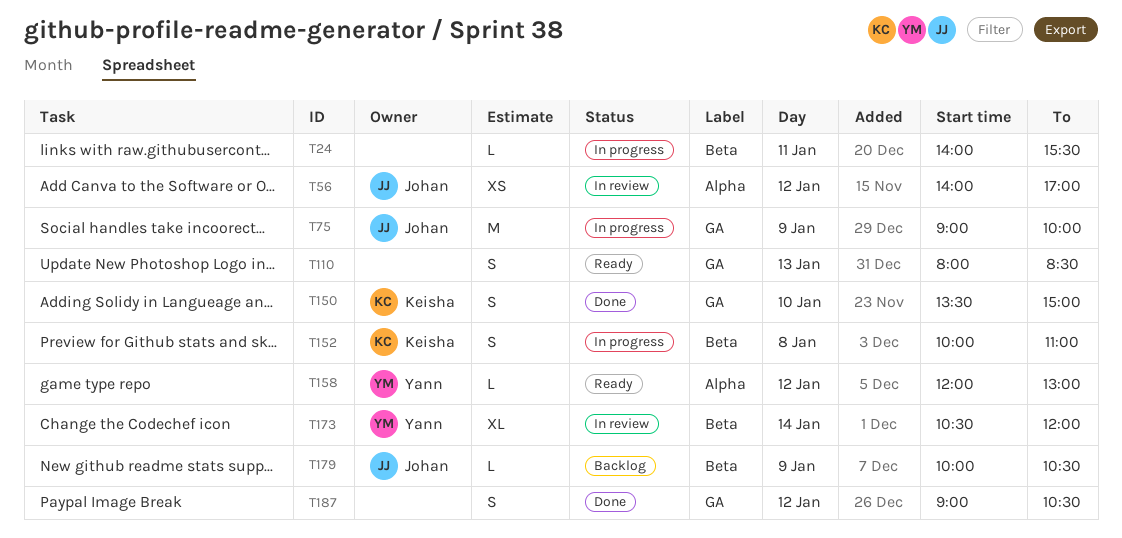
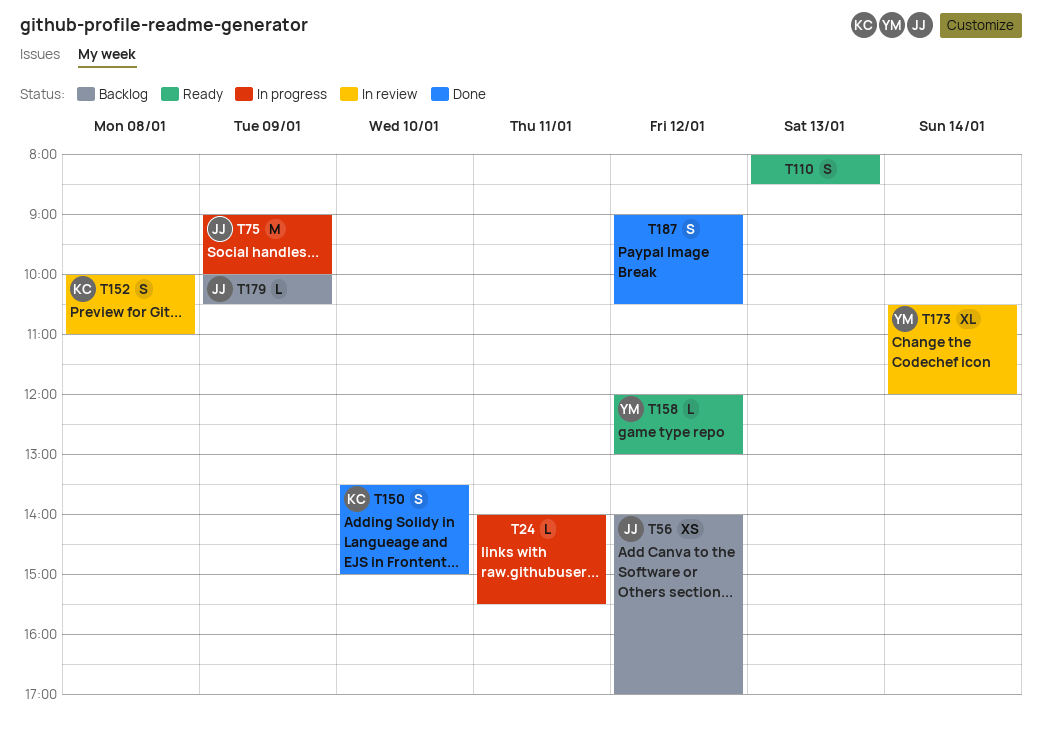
T56, status: In review -> Backlog
T152, status: In progress -> In review

